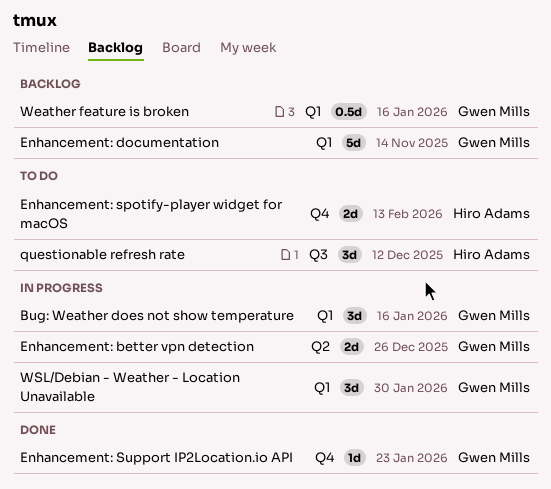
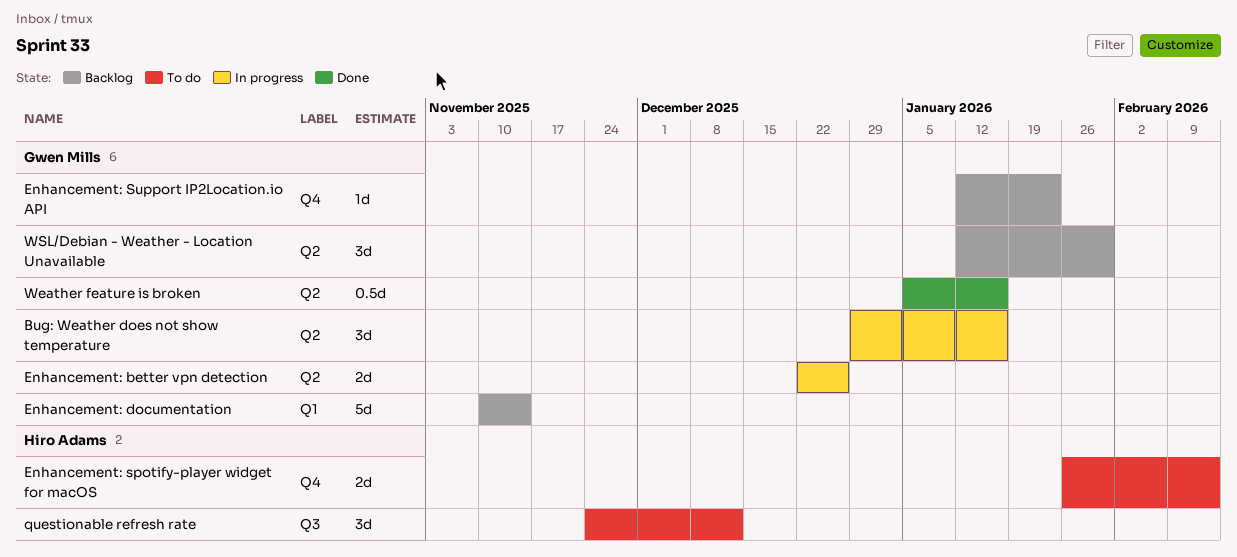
Bug: Weather does not show temperature, label: Q1 -> Q2
Enhancement: Support IP2Location.io API, status: Done -> Backlog
Weather feature is broken, status: Backlog -> Done
Weather feature is broken, label: Q1 -> Q2
WSL/Debian - Weather - Location Unavailable, status: In progress -> Backlog
WSL/Debian - Weather - Location Unavailable, label: Q1 -> Q2

